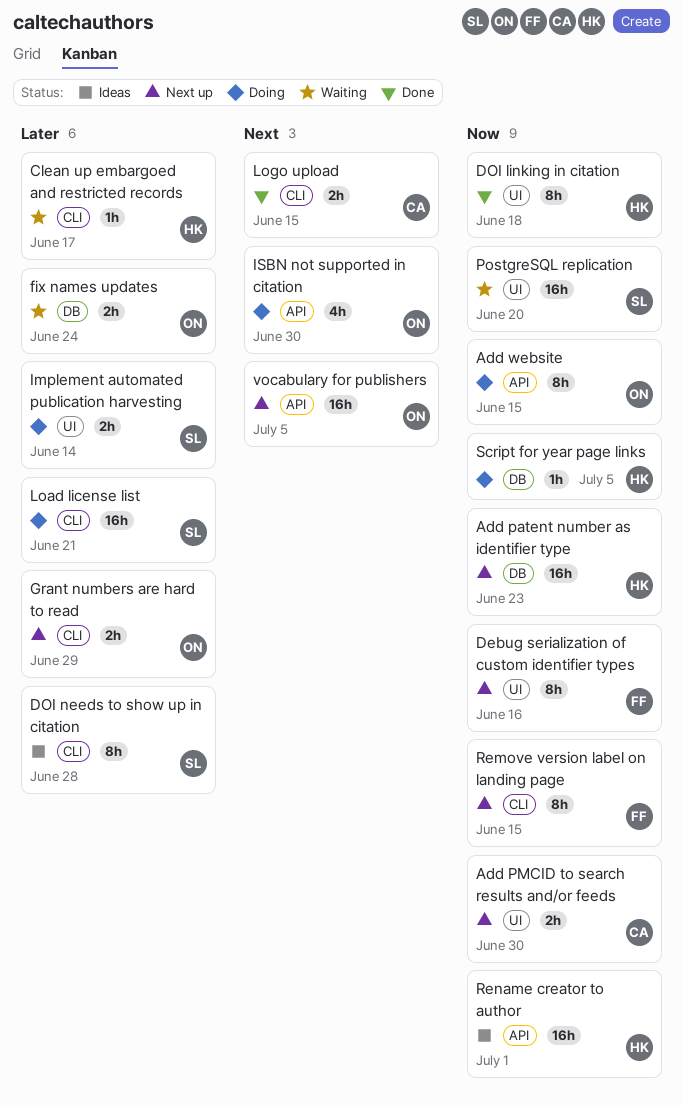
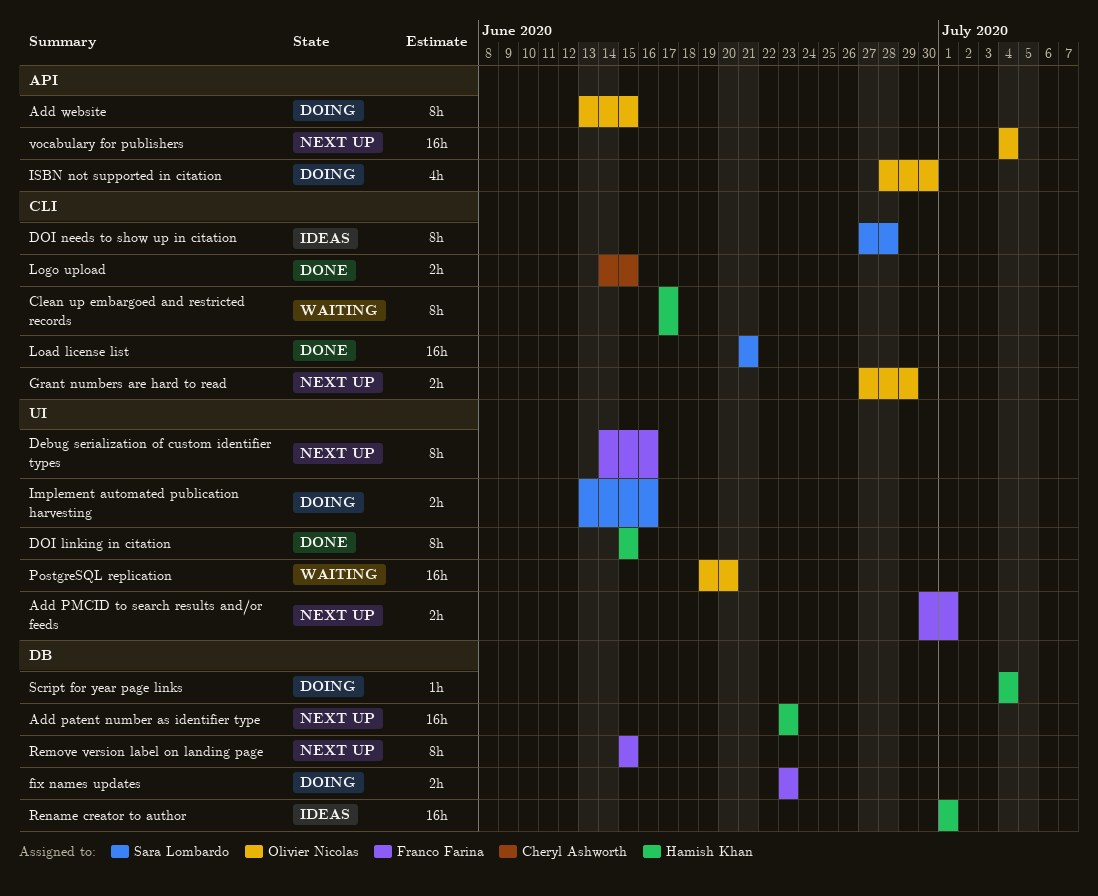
Add PMCID to search results and/or feeds, owner: Cheryl Ashworth -> Franco Farina
Add PMCID to search results and/or feeds, due: Jun 30 -> Jul 1
Clean up embargoed and restricted records, estimate: 1h -> 8h
DOI linking in citation, due: Jun 18 -> Jun 15
fix names updates, status: Waiting -> Doing
fix names updates, owner: Olivier Nicolas -> Franco Farina
fix names updates, due: Jun 24 -> Jun 23
Implement automated publication harvesting, due: Jun 14 -> Jun 16
Load license list, status: Doing -> Done
PostgreSQL replication, owner: Sara Lombardo -> Olivier Nicolas
Remove version label on landing page, label: CLI -> DB
Rename creator to author, label: API -> DB
Script for year page links, due: Jul 5 -> Jul 4
vocabulary for publishers, due: Jul 5 -> Jul 4

